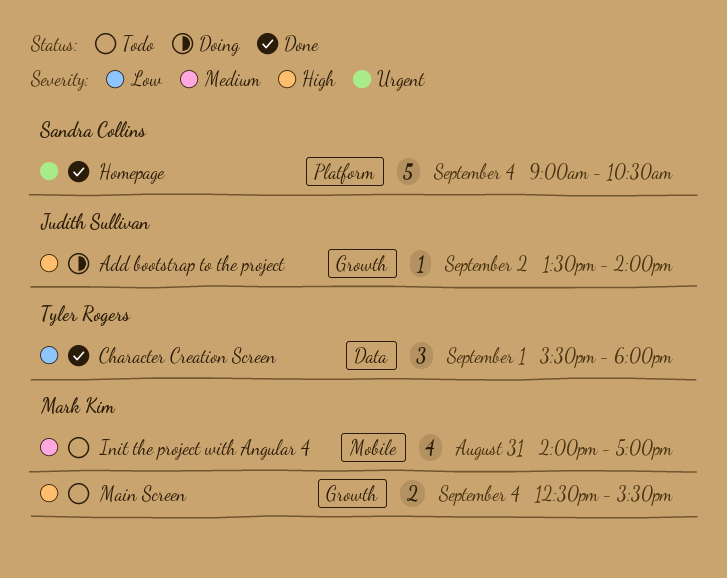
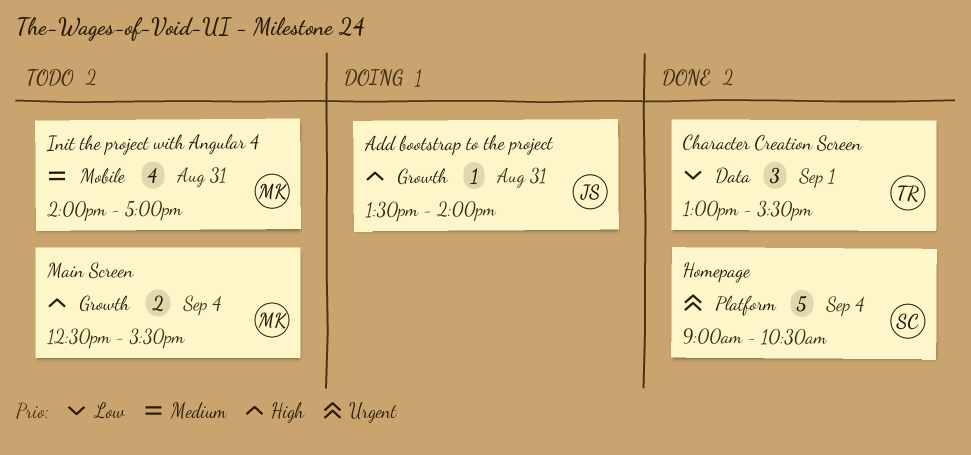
Add bootstrap to the project, day: Sep 2 -> Aug 31
Character Creation Screen, begins: 15:30 -> 13:00
Character Creation Screen, ends: 18:00 -> 15:30

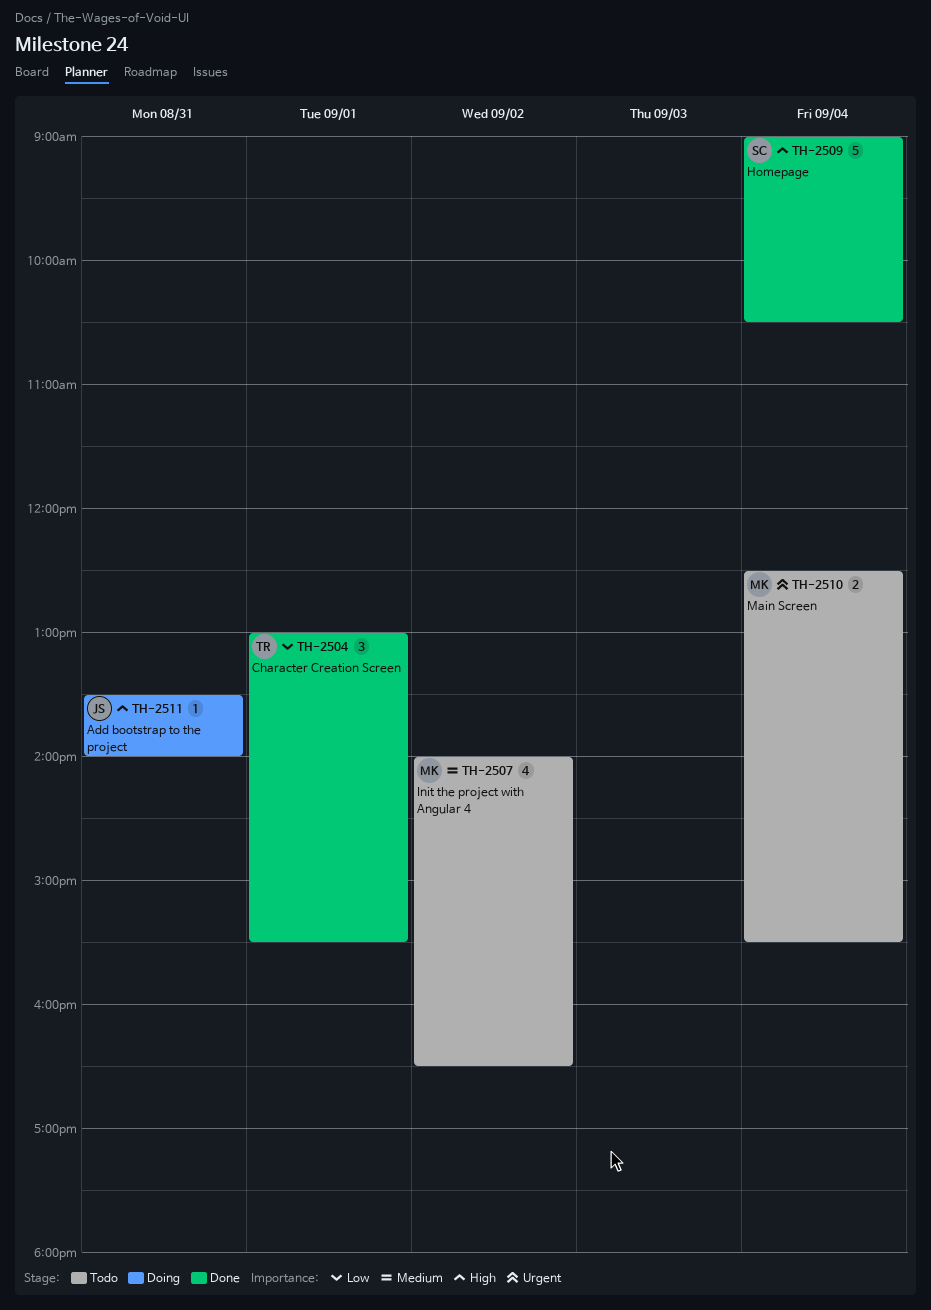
Homepage, priority: Urgent -> High
Init the project with Angular 4, day: Aug 31 -> Sep 2
Init the project with Angular 4, ends: 17:00 -> 16:30
Main Screen, priority: High -> Urgent

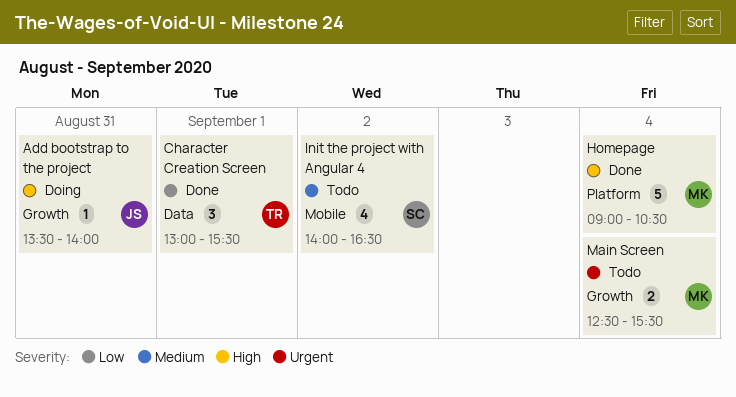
Homepage, owner: SC -> MK
Init the project with Angular 4, owner: MK -> SC

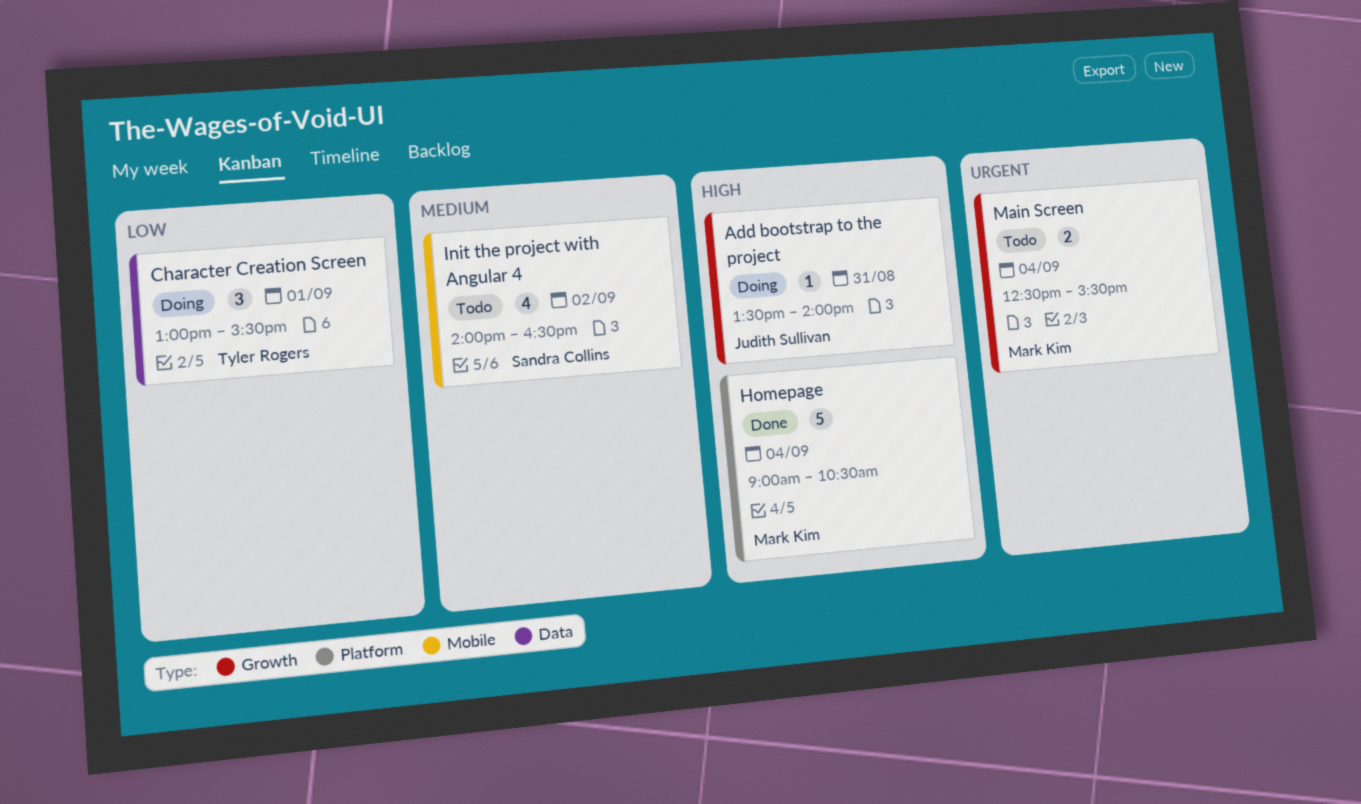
Character Creation Screen, status: Done -> Doing

